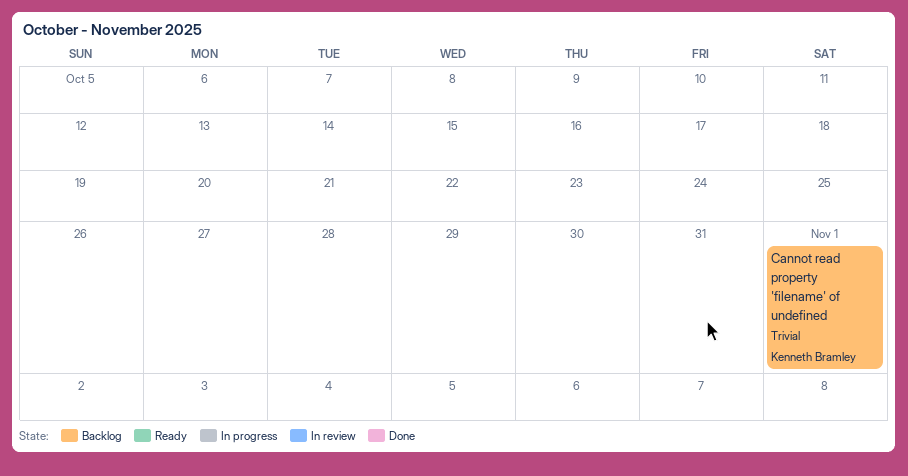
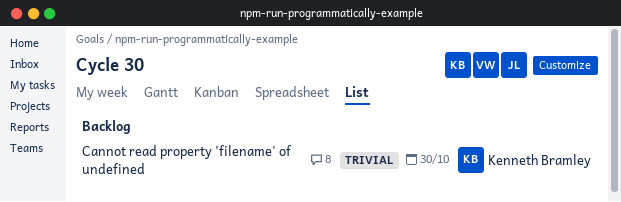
Cannot read property 'filename' of undefined, due: Nov 1 -> Oct 30

